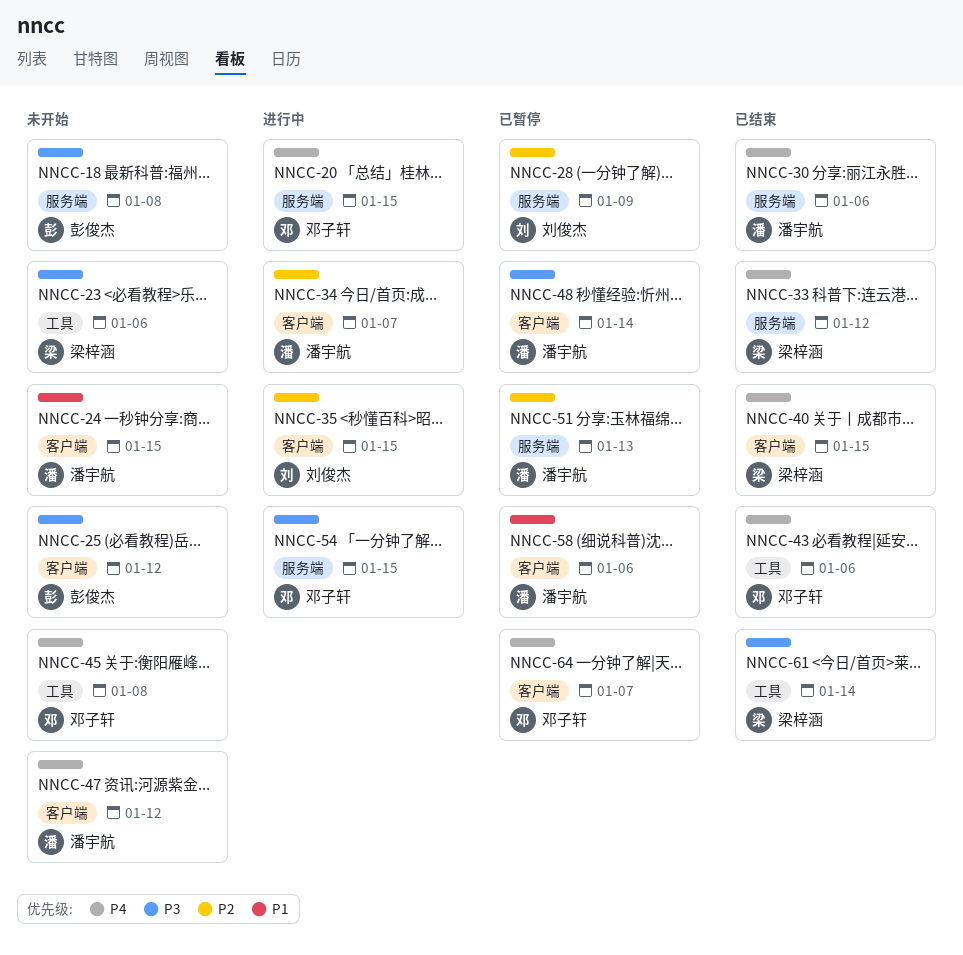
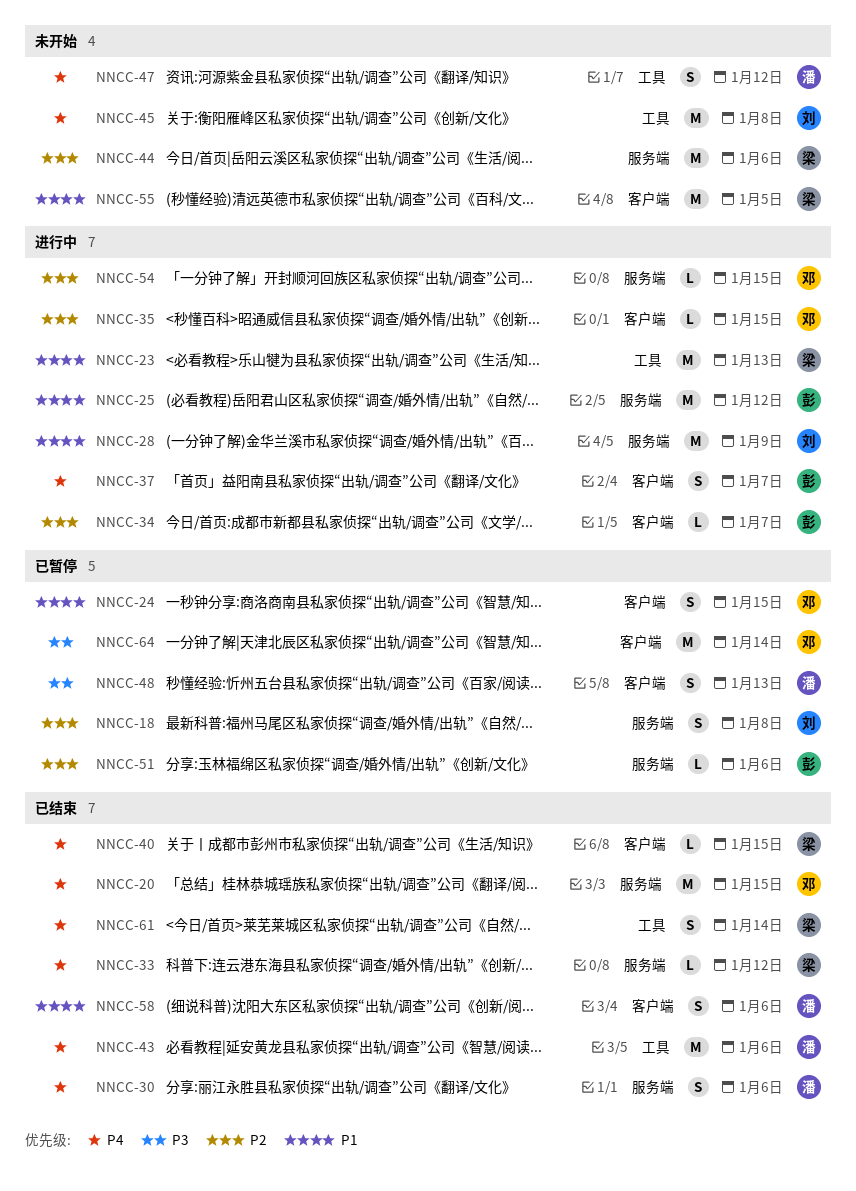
NNCC-18, status: 未开始 -> 已暂停
NNCC-18, owner: 彭俊杰 -> 刘俊杰
NNCC-18, priority: P3 -> P2
NNCC-20, status: 进行中 -> 已结束
NNCC-23, status: 未开始 -> 进行中
NNCC-23, priority: P3 -> P1
NNCC-23, due: Jan 6 -> Jan 13
NNCC-24, status: 未开始 -> 已暂停
NNCC-24, owner: 潘宇航 -> 邓子轩
NNCC-25, status: 未开始 -> 进行中
NNCC-25, priority: P3 -> P1
NNCC-25, label: 客户端 -> 服务端
NNCC-28, status: 已暂停 -> 进行中
NNCC-28, priority: P2 -> P1
NNCC-34, owner: 潘宇航 -> 彭俊杰
NNCC-35, owner: 刘俊杰 -> 邓子轩
NNCC-37: none -> present
NNCC-43, owner: 邓子轩 -> 潘宇航
NNCC-44: none -> present
NNCC-45, owner: 邓子轩 -> 刘俊杰
NNCC-47, label: 客户端 -> 工具
NNCC-48, due: Jan 14 -> Jan 13
NNCC-51, owner: 潘宇航 -> 彭俊杰
NNCC-51, due: Jan 13 -> Jan 6
NNCC-54, priority: P3 -> P2
NNCC-55: none -> present
NNCC-58, status: 已暂停 -> 已结束
NNCC-61, priority: P3 -> P4
NNCC-64, priority: P4 -> P3
NNCC-64, due: Jan 7 -> Jan 14

